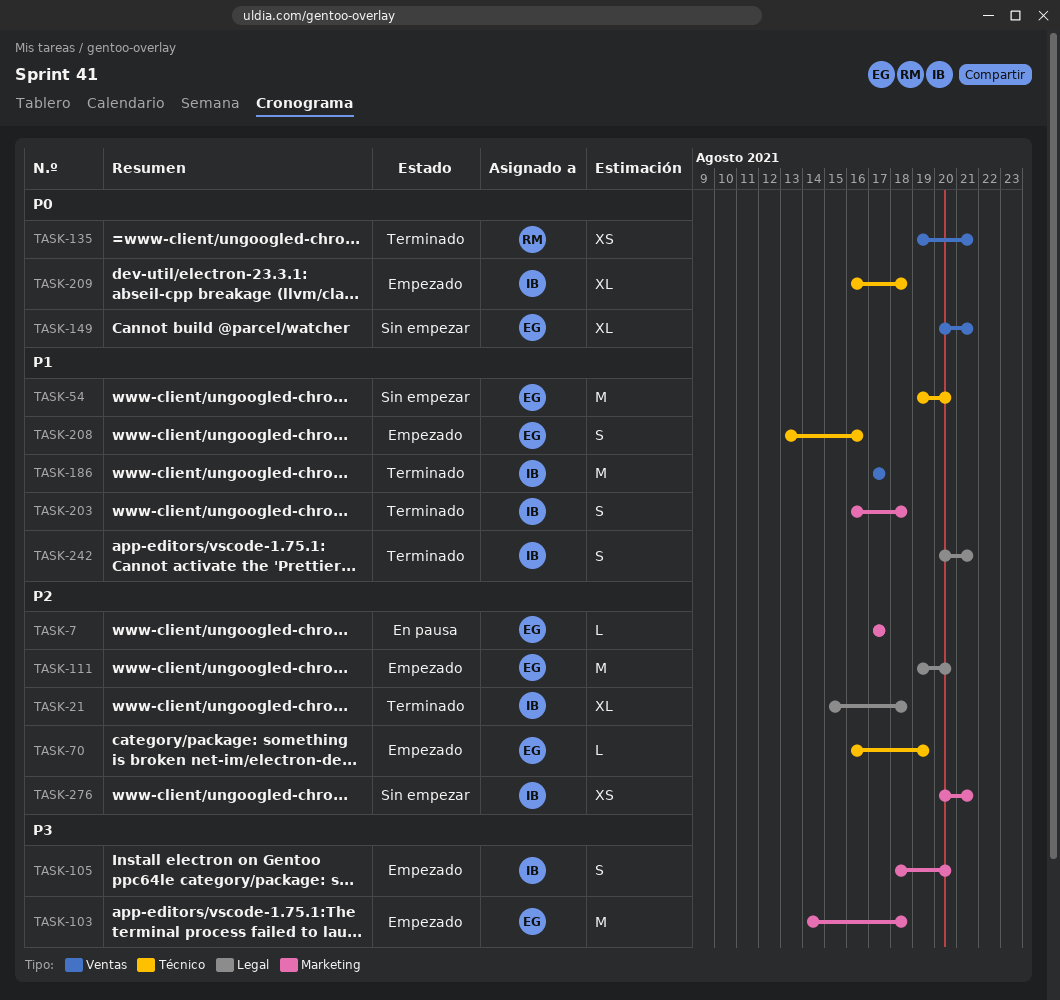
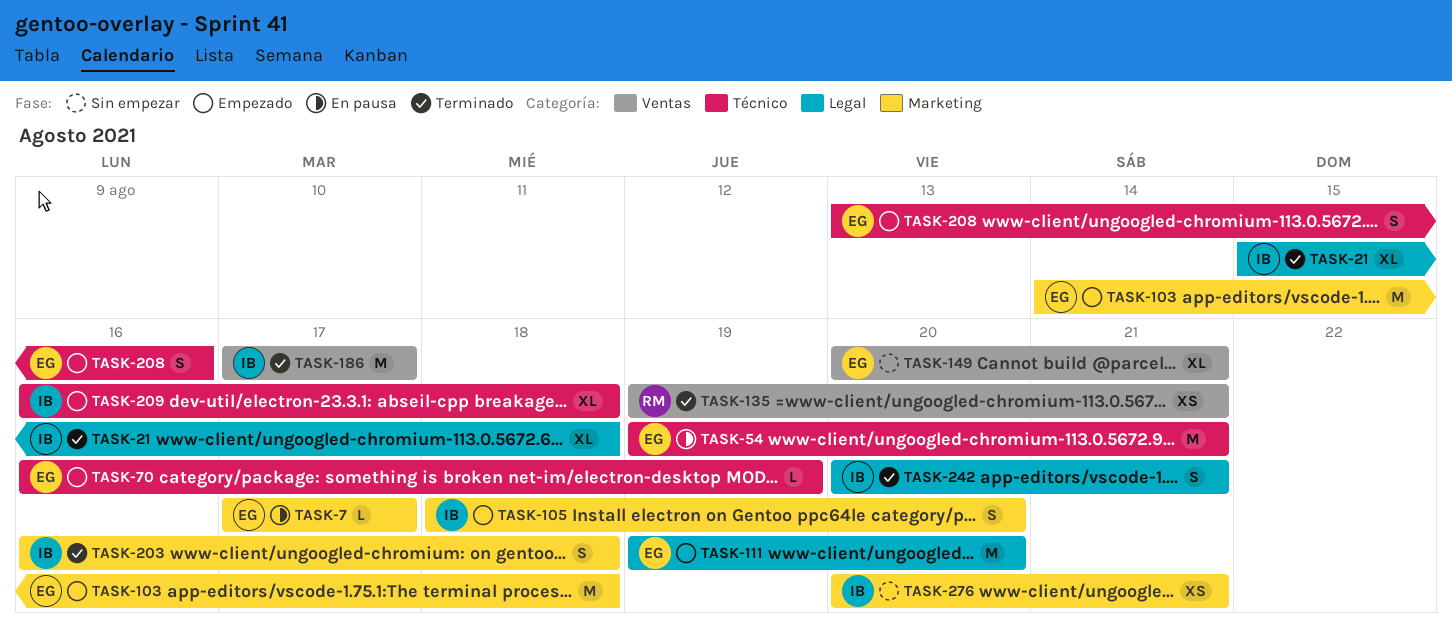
TASK-54, status: Sin empezar -> En pausa
TASK-54, due: Aug 20 -> Aug 21

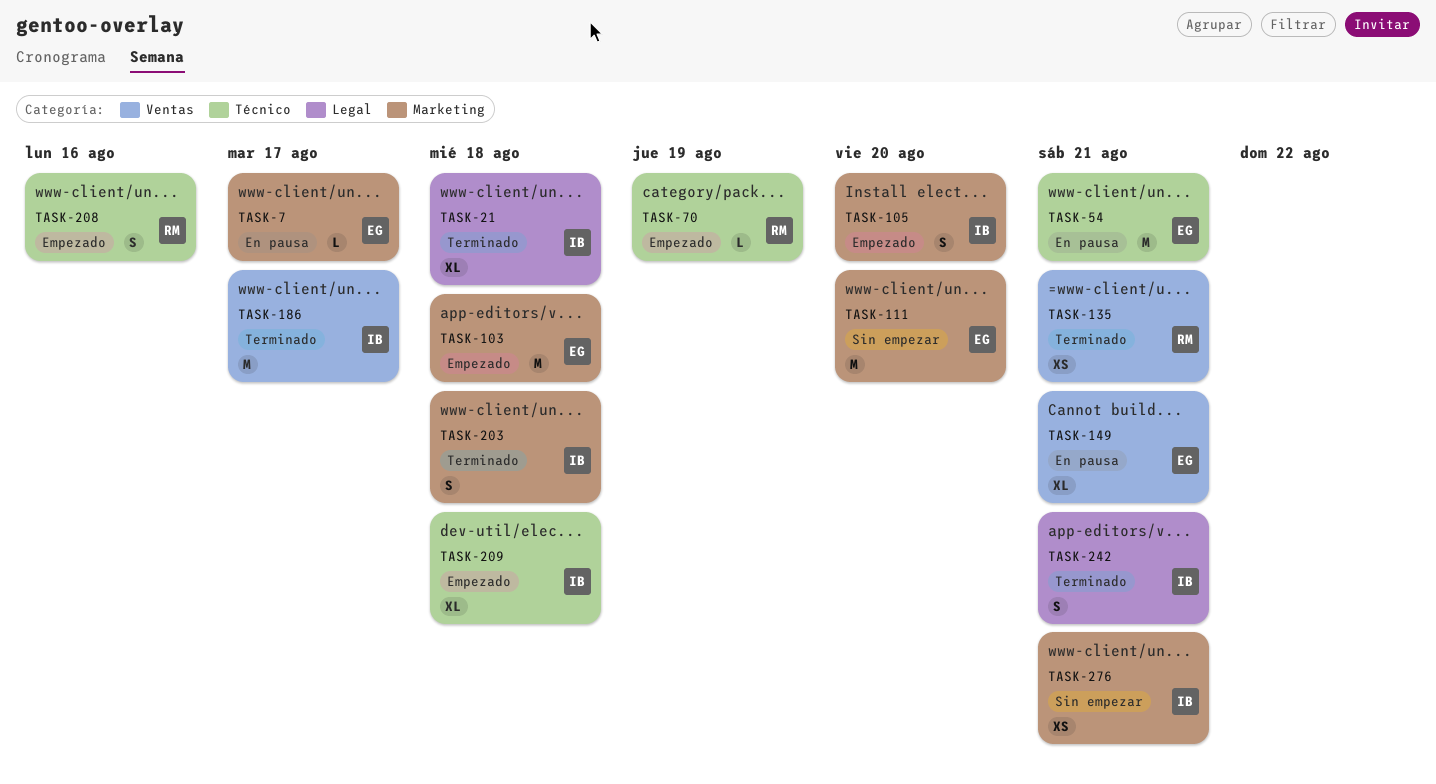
TASK-70, owner: EG -> RM
TASK-111, status: Empezado -> Sin empezar
TASK-111, label: Legal -> Marketing
TASK-149, status: Sin empezar -> En pausa
TASK-208, owner: EG -> RM

